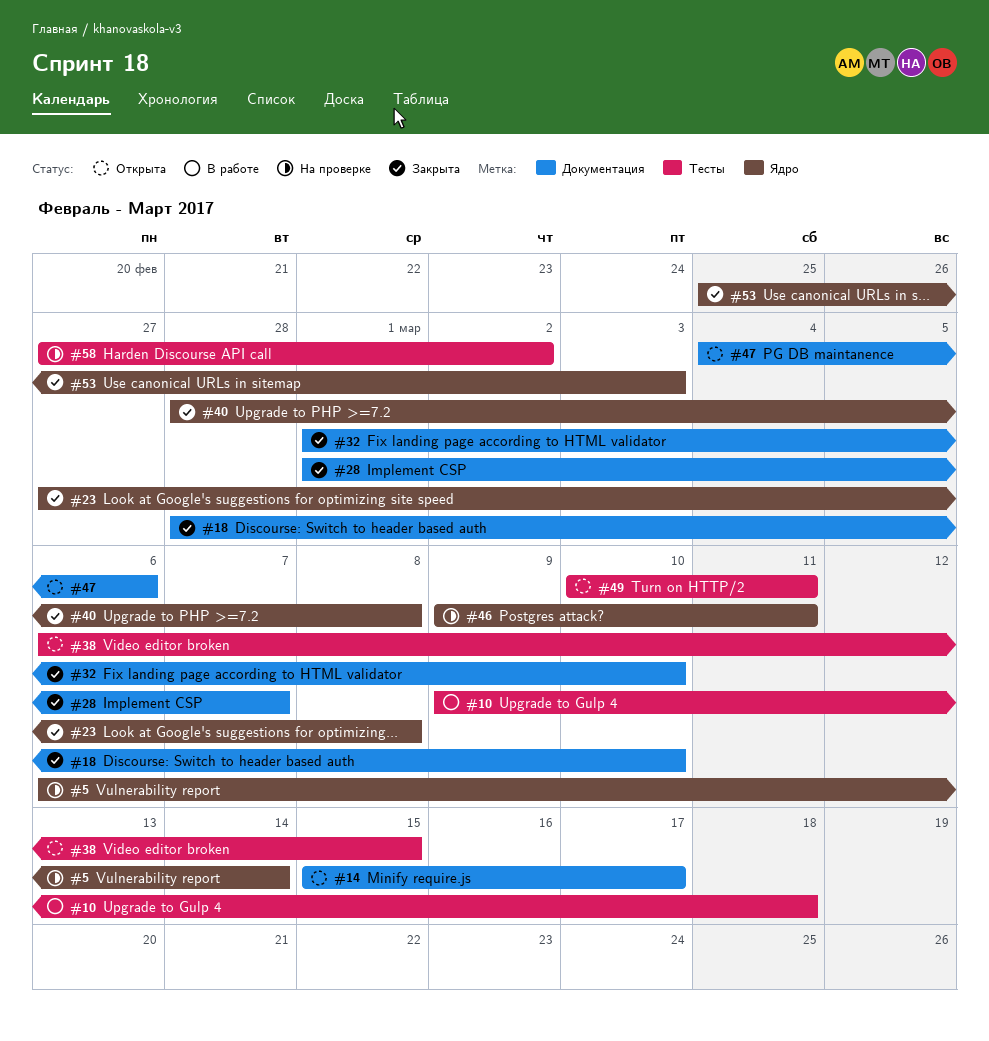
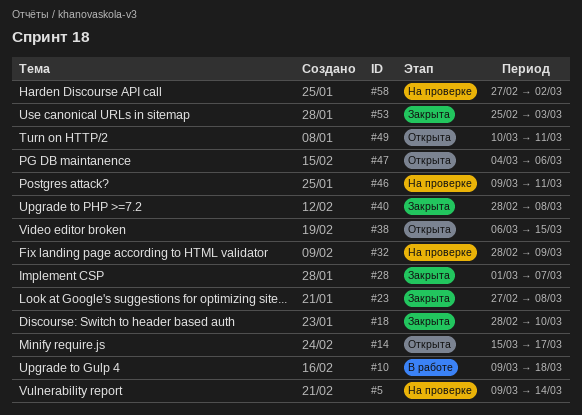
#5, start: Mar 6 -> Mar 9
#32, status: Закрыта -> На проверке
#32, start: Mar 1 -> Feb 28
#32, due: Mar 10 -> Mar 9

